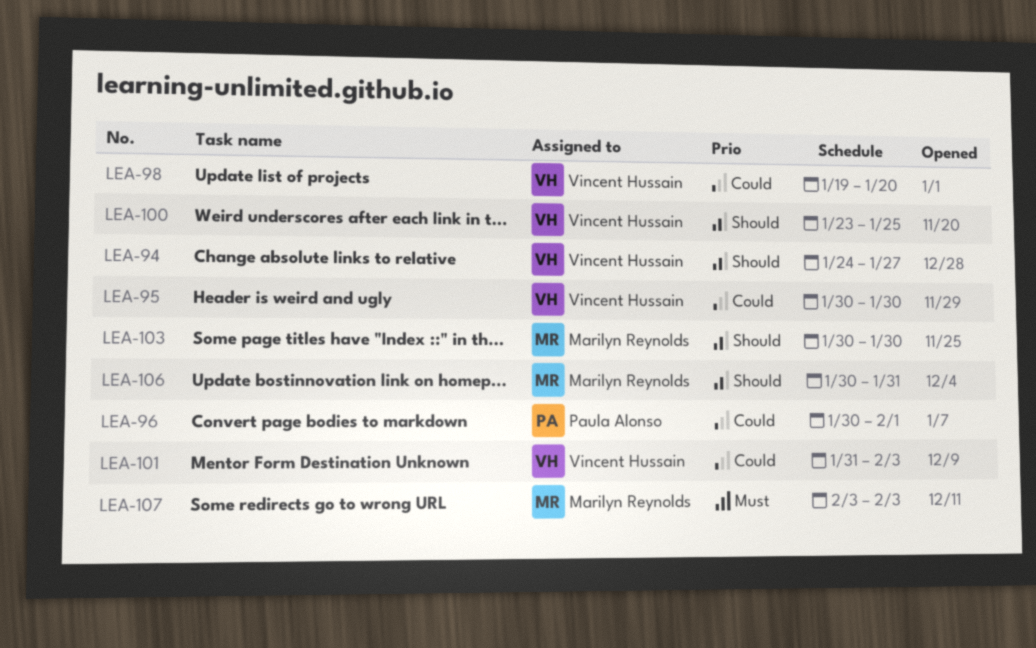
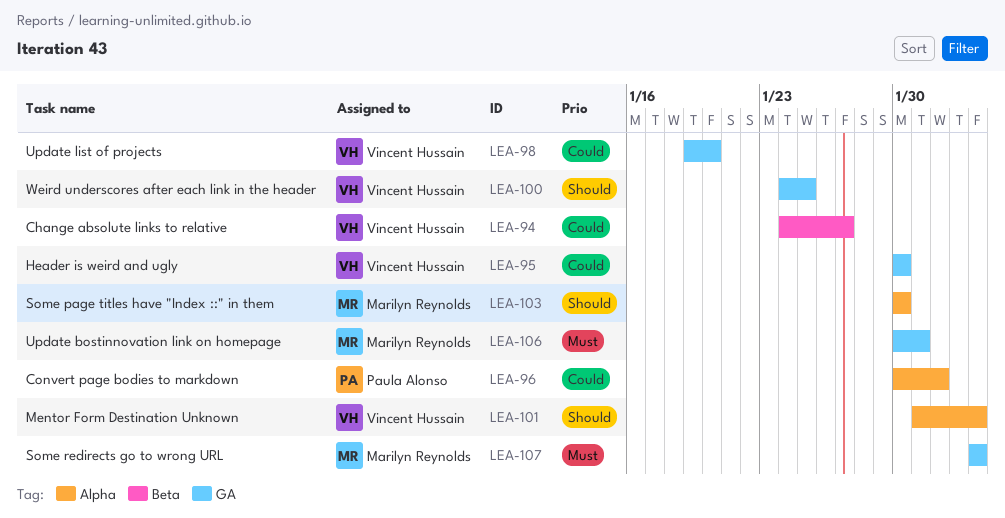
LEA-94, priority: Should -> Could
LEA-100, start: Jan 23 -> Jan 24
LEA-101, priority: Could -> Should
LEA-106, priority: Should -> Must

